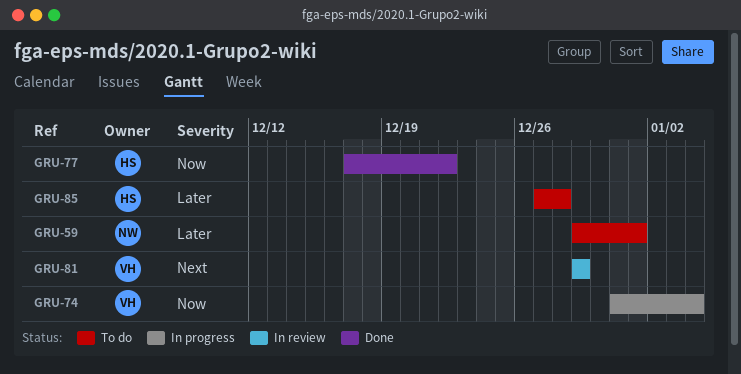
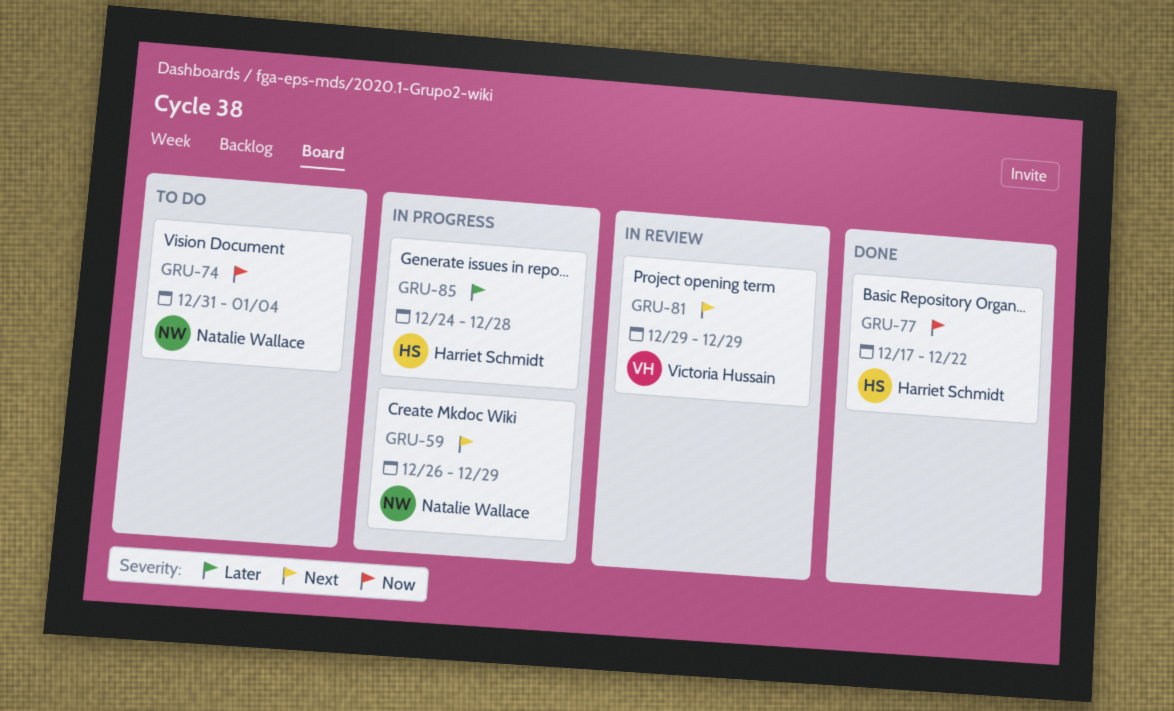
GRU-59, status: To do -> In progress
GRU-59, priority: Later -> Next
GRU-59, start: Dec 29 -> Dec 26
GRU-59, due: Jan 1 -> Dec 29
GRU-74, status: In progress -> To do
GRU-74, owner: Victoria Hussain -> Natalie Wallace
GRU-85, status: To do -> In progress
GRU-85, start: Dec 27 -> Dec 24

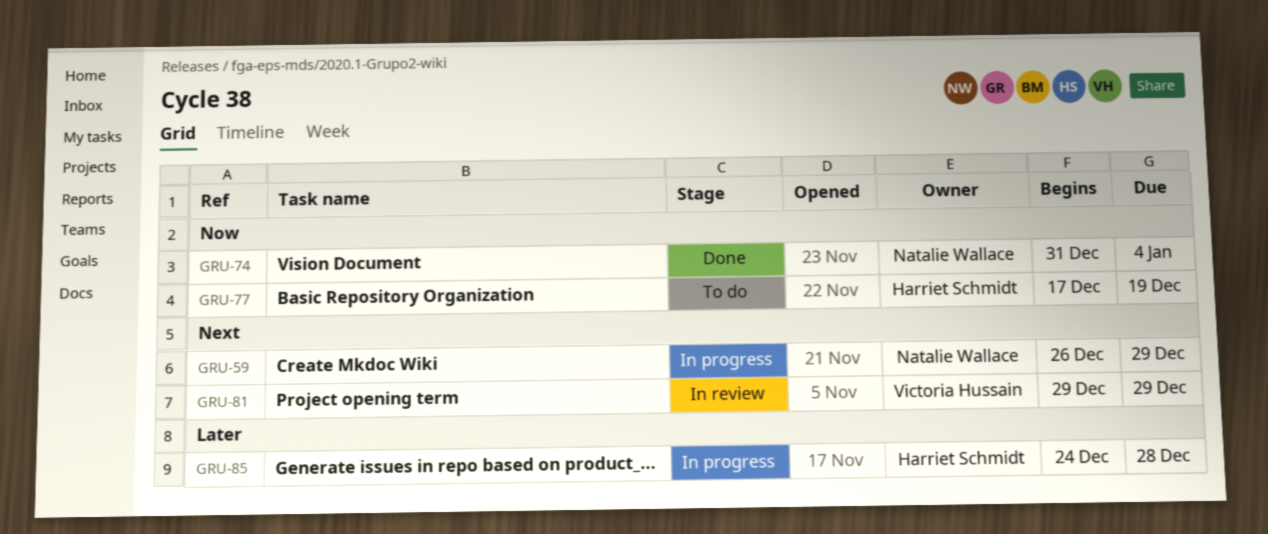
GRU-74, status: To do -> Done
GRU-77, status: Done -> To do
GRU-77, due: Dec 22 -> Dec 19

